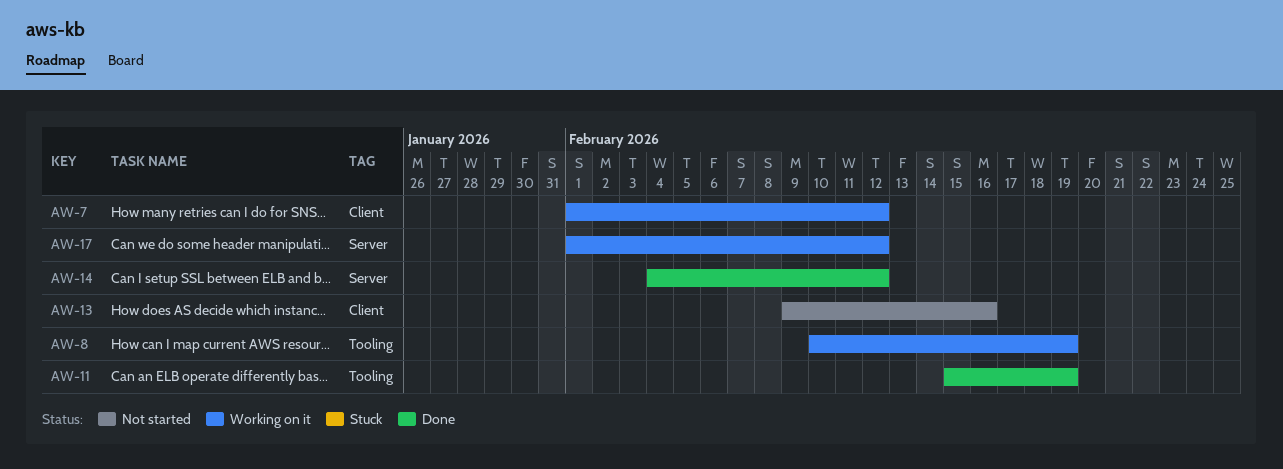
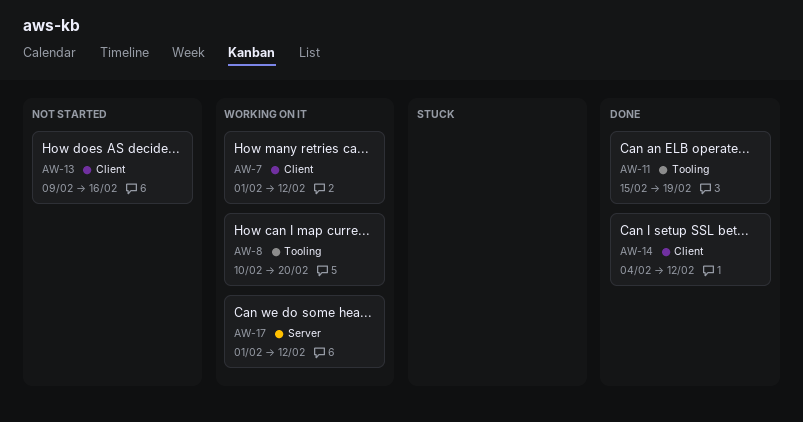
AW-8, due: Feb 19 -> Feb 20
AW-14, label: Server -> Client

